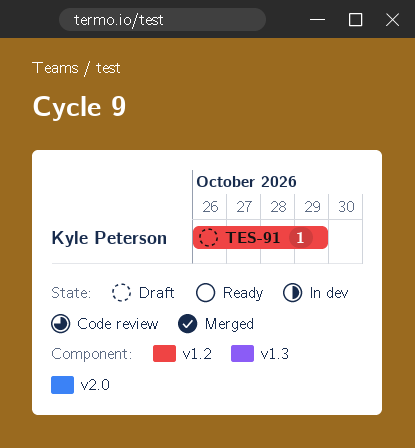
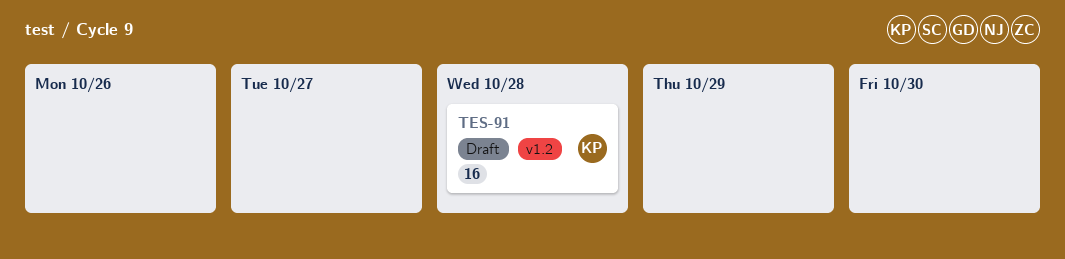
TES-91, estimate: 1 -> 16
TES-91, due: Oct 29 -> Oct 28

